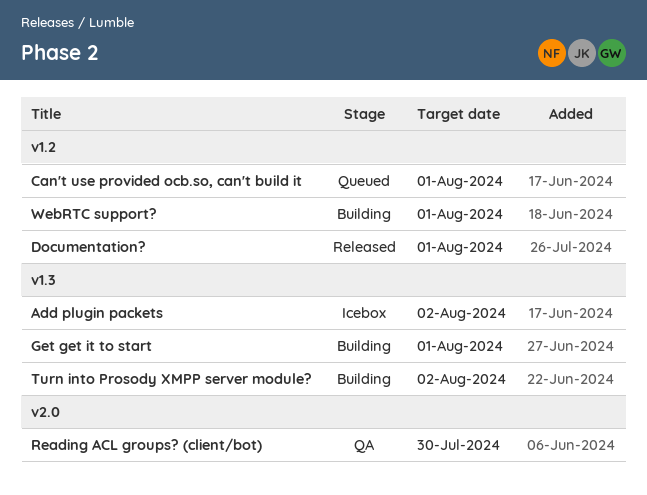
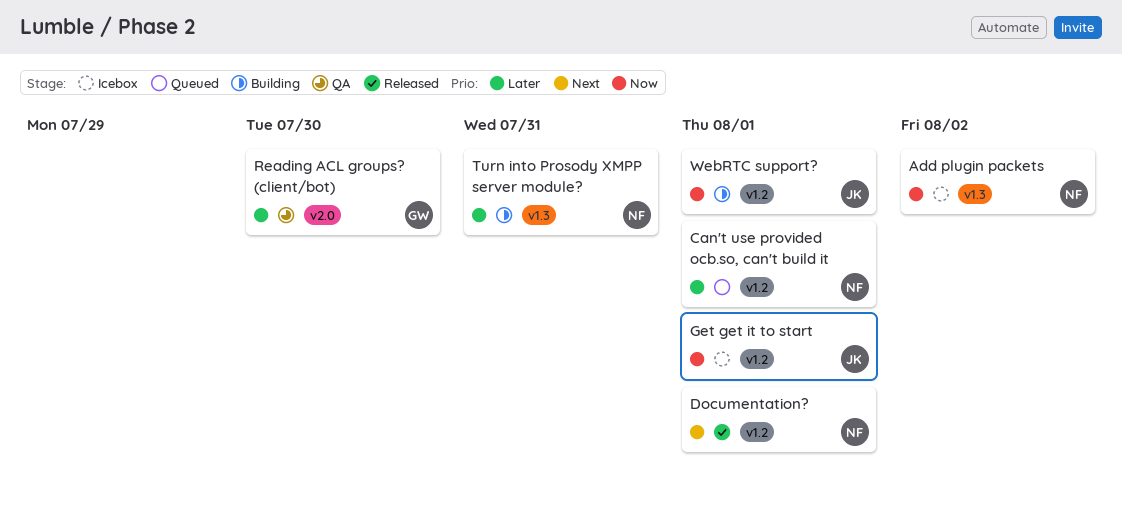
Get get it to start, status: Building -> Icebox
Get get it to start, label: v1.3 -> v1.2
Turn into Prosody XMPP server module?, due: Aug 2 -> Jul 31

